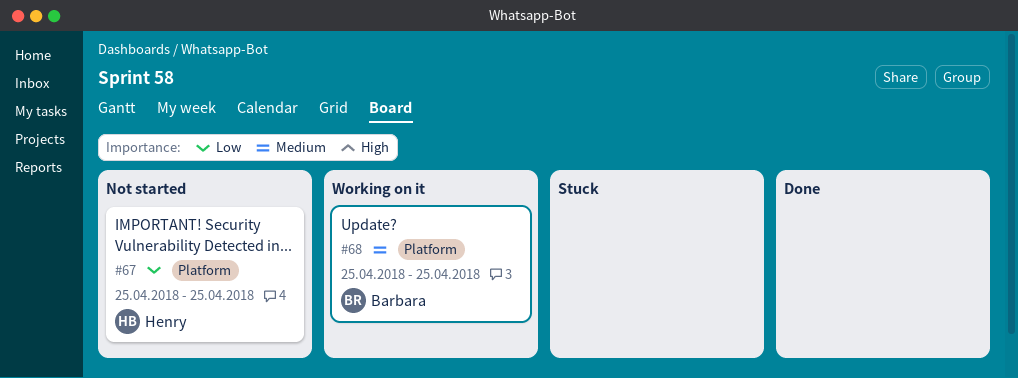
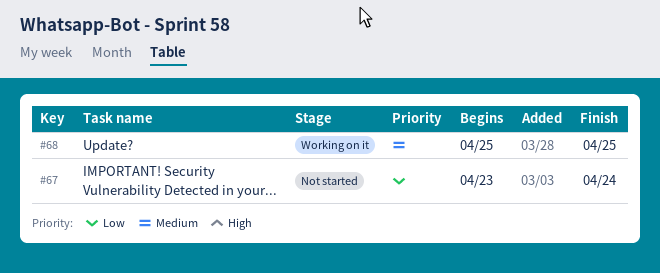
#67, start: Apr 25 -> Apr 23
#67, due: Apr 25 -> Apr 24

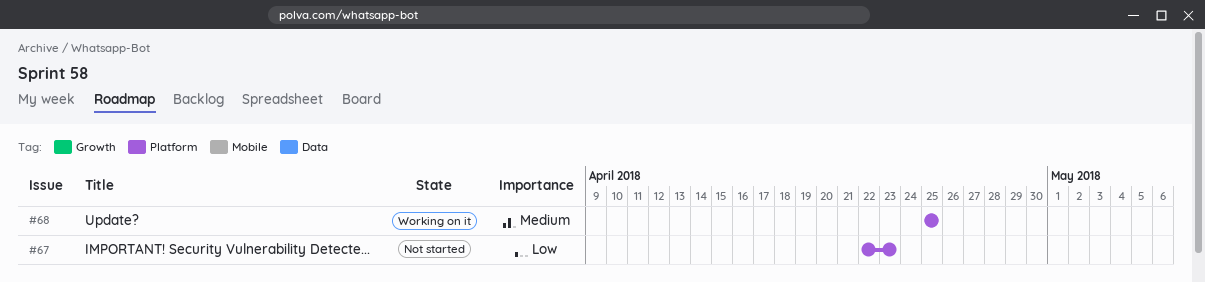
#67, start: Apr 23 -> Apr 22
#67, due: Apr 24 -> Apr 23

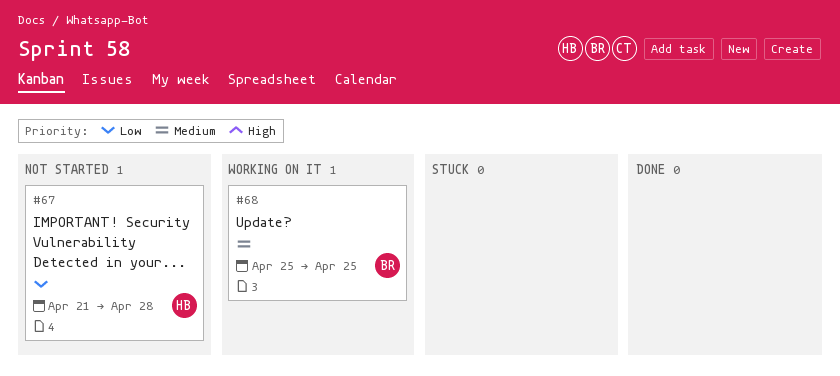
#67, start: Apr 22 -> Apr 21
#67, due: Apr 23 -> Apr 28

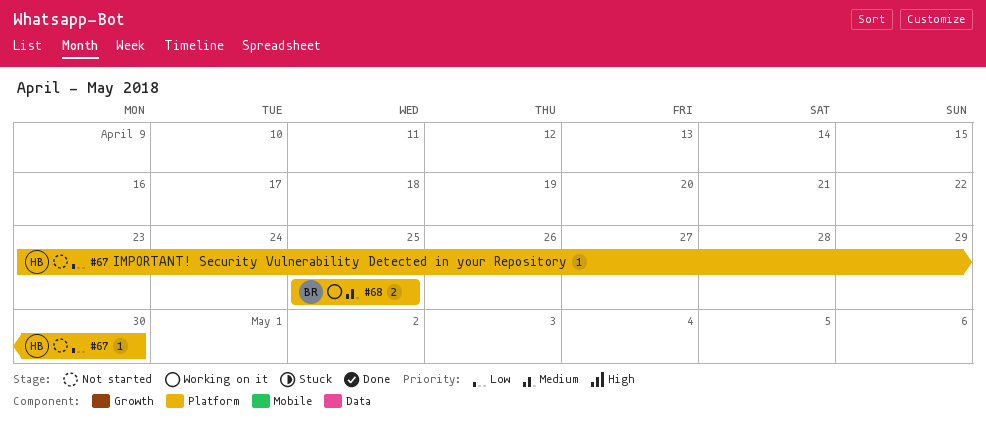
#67, start: Apr 21 -> Apr 23
#67, due: Apr 28 -> Apr 30

